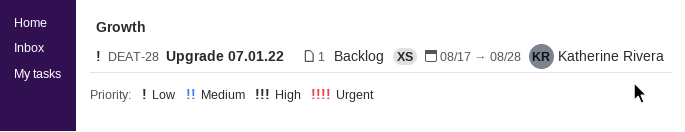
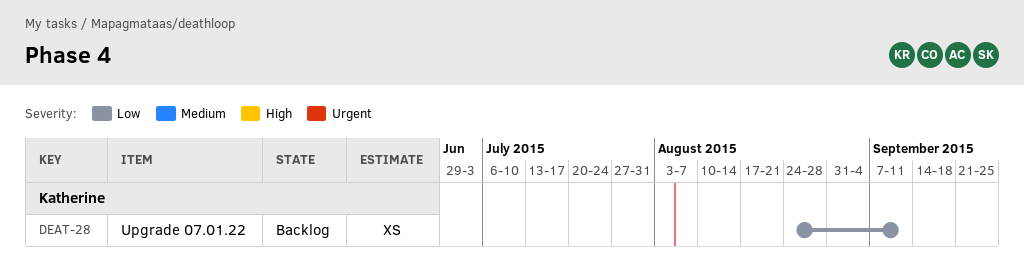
DEAT-28, start: Aug 17 -> Aug 24
DEAT-28, due: Aug 28 -> Sep 11

